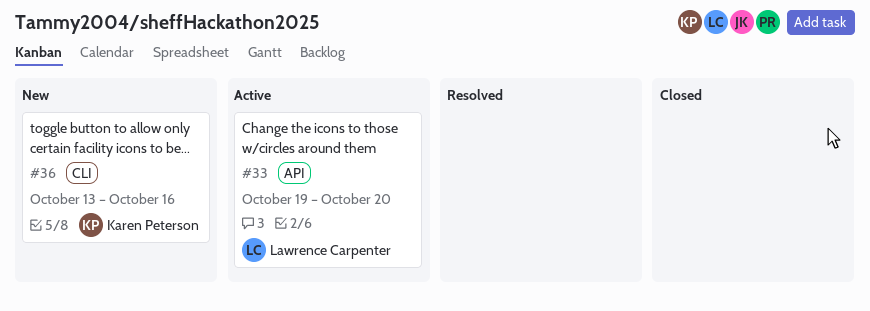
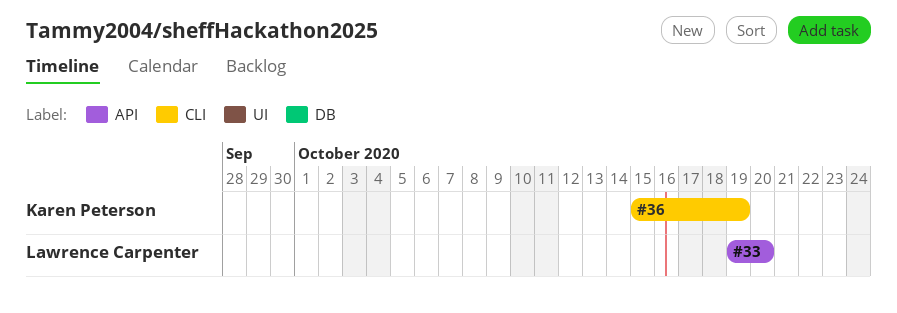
#36, start: Oct 13 -> Oct 15
#36, due: Oct 16 -> Oct 19

